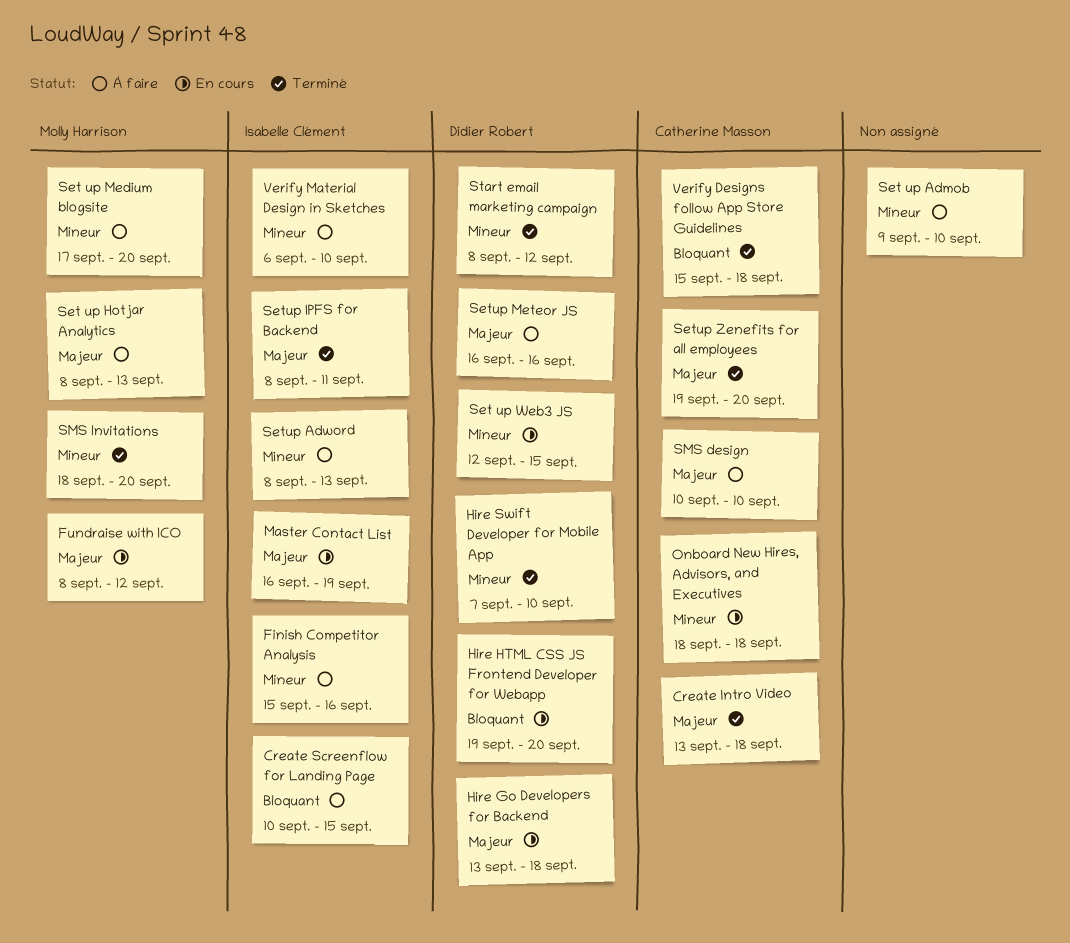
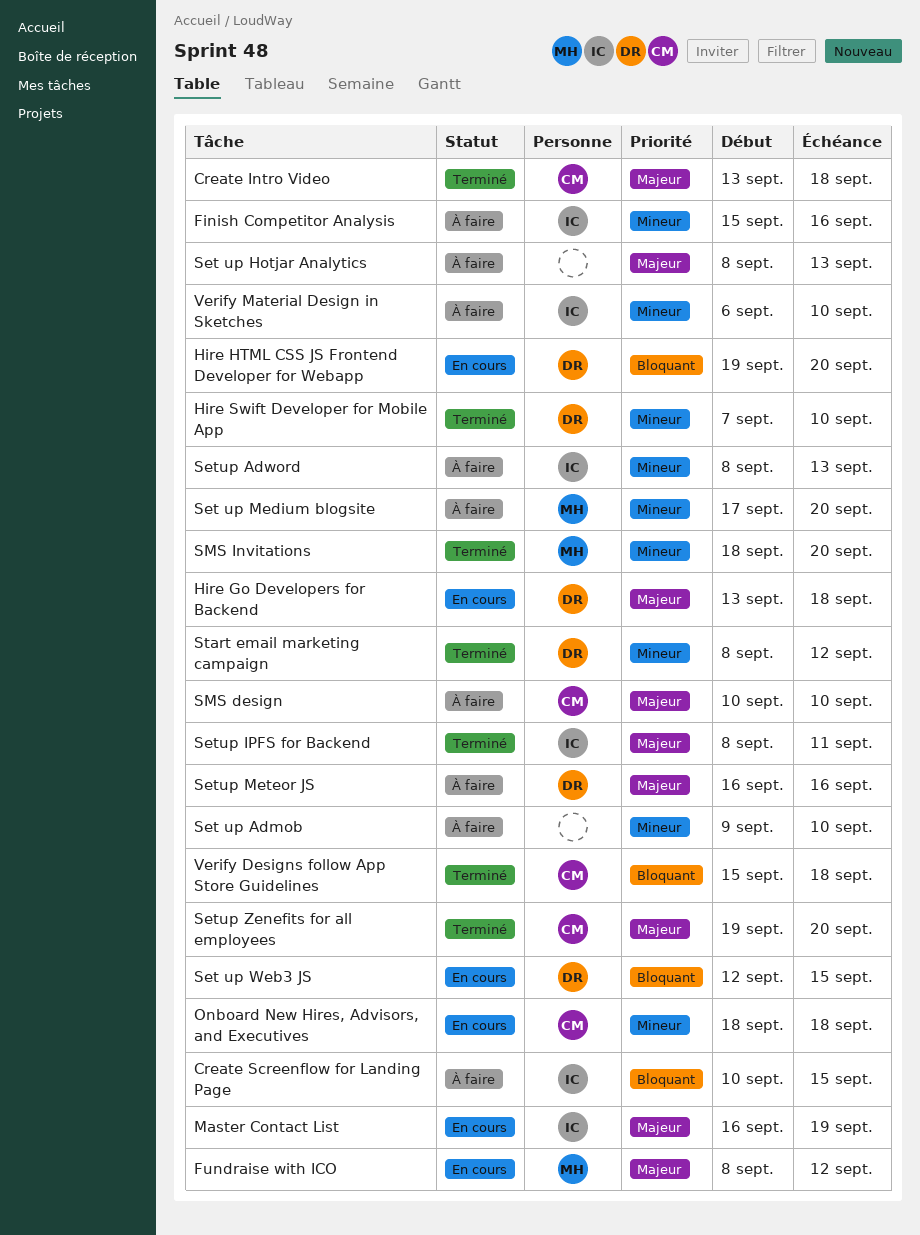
Set up Hotjar Analytics, owner: Molly Harrison -> none
Set up Web3 JS, priority: Mineur -> Bloquant

